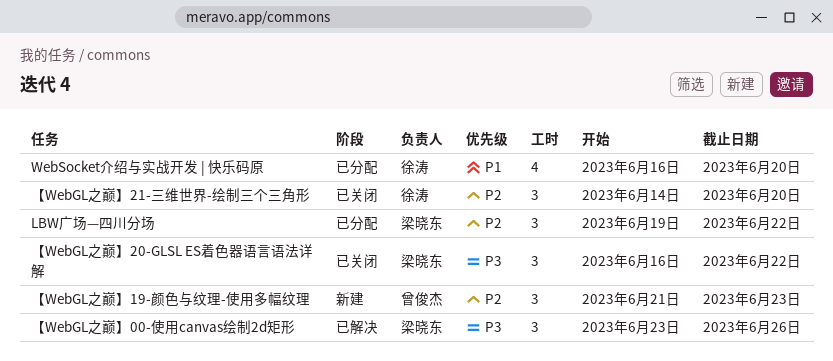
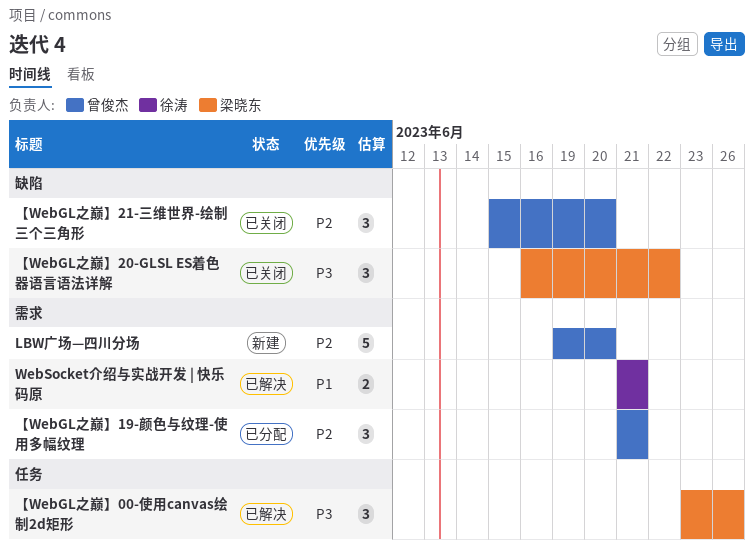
LBW广场—四川分场, status: 已分配 -> 新建
LBW广场—四川分场, owner: 梁晓东 -> 曾俊杰
LBW广场—四川分场, estimate: 3 -> 5
LBW广场—四川分场, due: Jun 22 -> Jun 20
WebSocket介绍与实战开发 | 快乐码原, status: 已分配 -> 已解决
WebSocket介绍与实战开发 | 快乐码原, estimate: 4 -> 2
WebSocket介绍与实战开发 | 快乐码原, start: Jun 16 -> Jun 21
WebSocket介绍与实战开发 | 快乐码原, due: Jun 20 -> Jun 21
【WebGL之巅】19-颜色与纹理-使用多幅纹理, status: 新建 -> 已分配
【WebGL之巅】19-颜色与纹理-使用多幅纹理, due: Jun 23 -> Jun 21
【WebGL之巅】21-三维世界-绘制三个三角形, owner: 徐涛 -> 曾俊杰
【WebGL之巅】21-三维世界-绘制三个三角形, start: Jun 14 -> Jun 15

